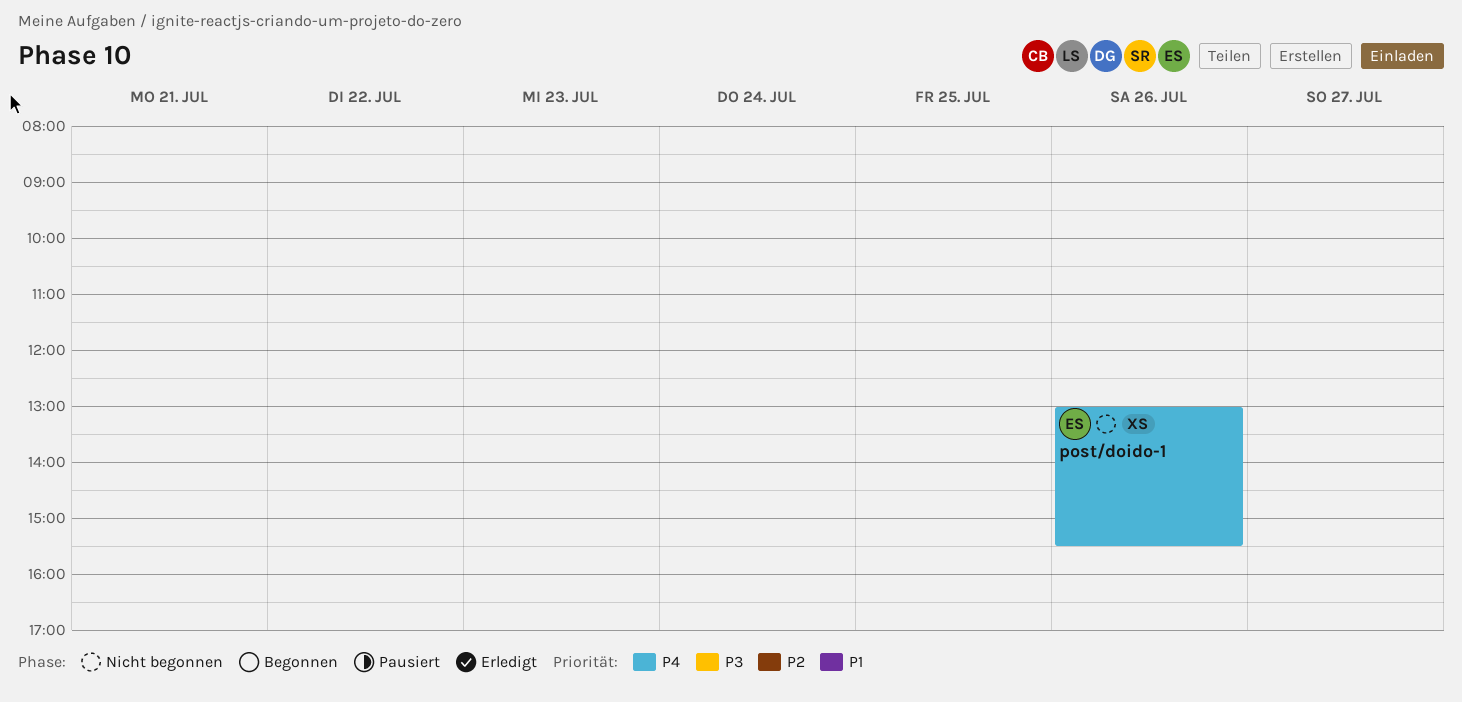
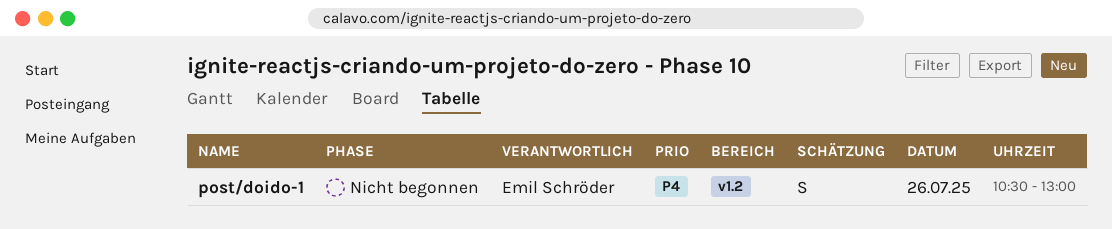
post/doido-1, estimate: XS -> S
post/doido-1, begins: 13:00 -> 10:30
post/doido-1, ends: 15:30 -> 13:00

